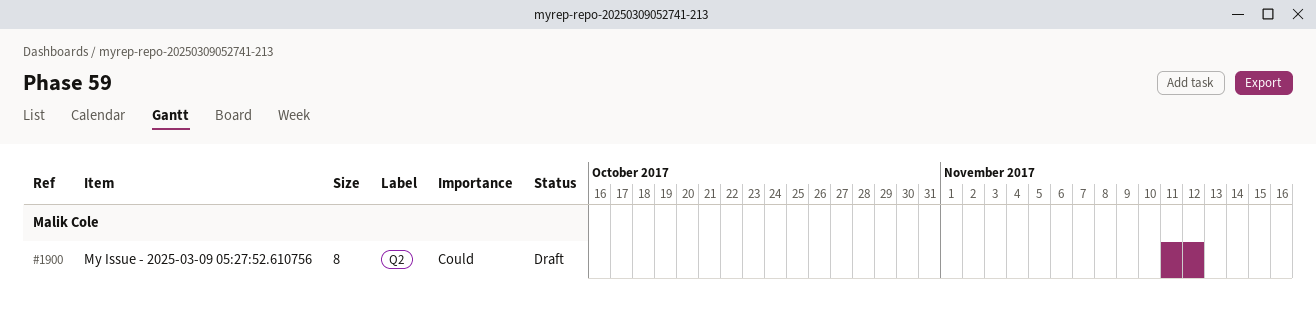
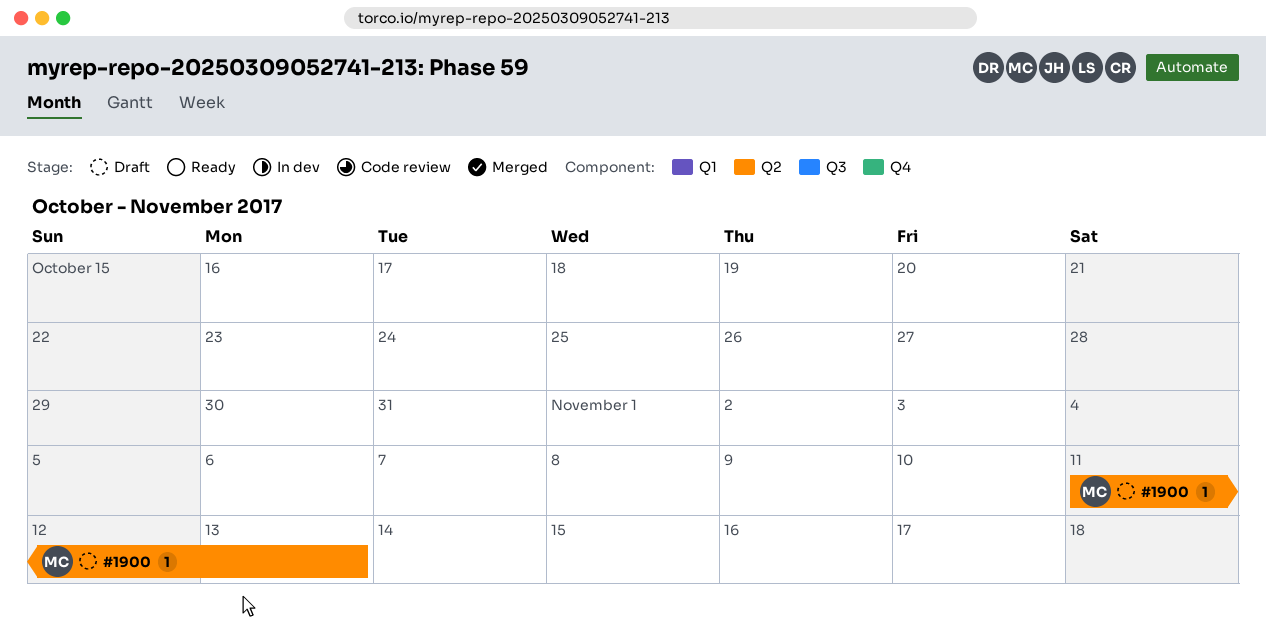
#1900, estimate: 8 -> 1
#1900, due: Nov 12 -> Nov 13

